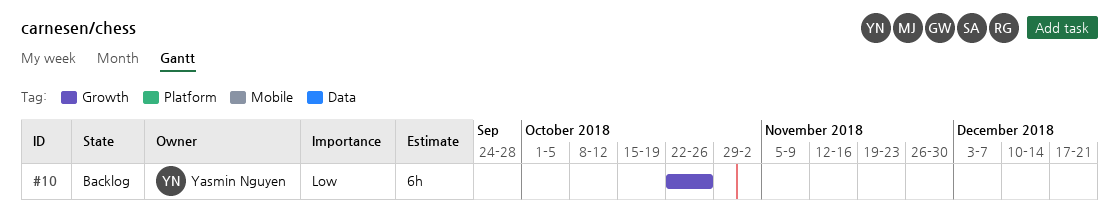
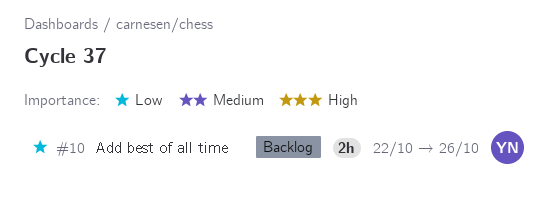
#10, estimate: 6h -> 2h

